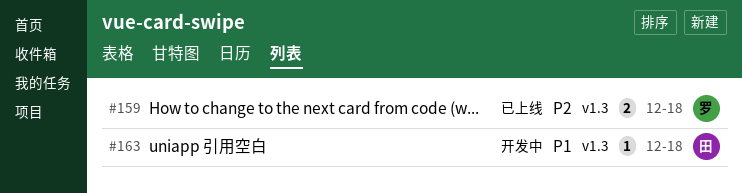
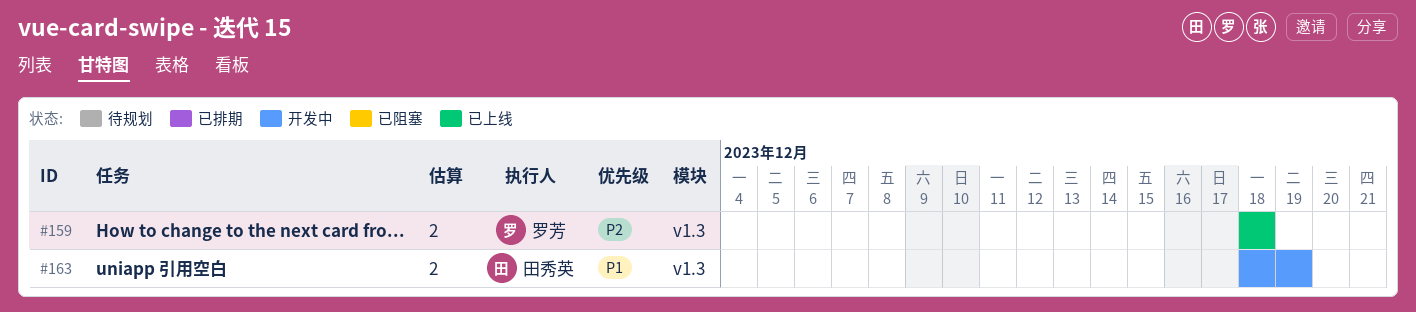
#163, estimate: 1 -> 2
#163, due: Dec 18 -> Dec 19

